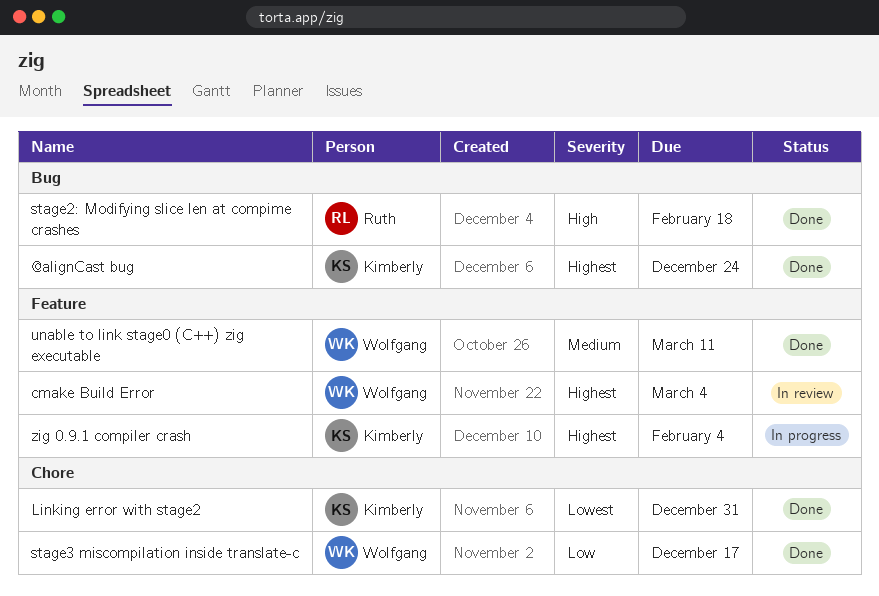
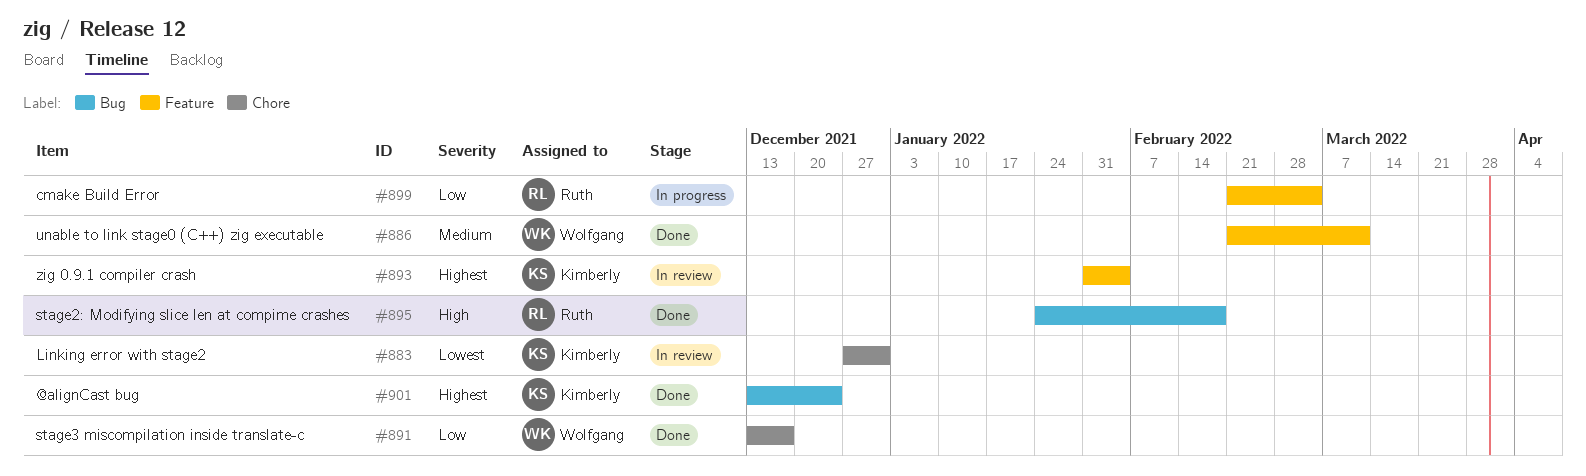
cmake Build Error, status: In review -> In progress
cmake Build Error, owner: Wolfgang -> Ruth
cmake Build Error, priority: Highest -> Low
Linking error with stage2, status: Done -> In review
zig 0.9.1 compiler crash, status: In progress -> In review

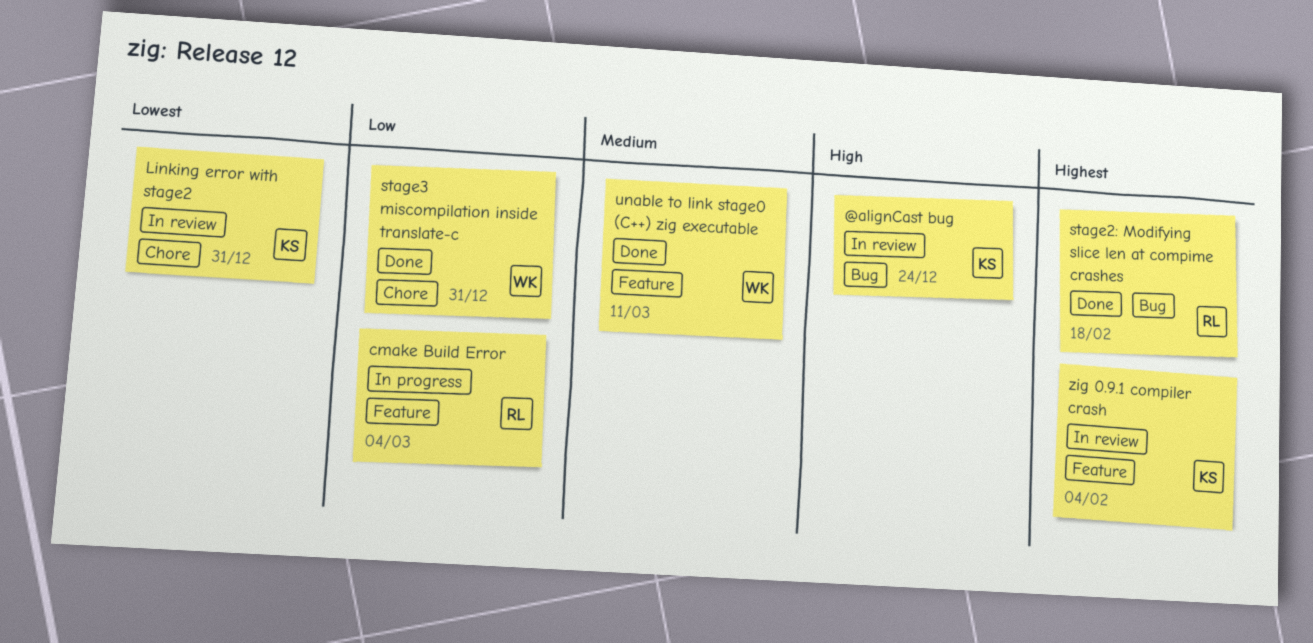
@alignCast bug, status: Done -> In review
@alignCast bug, priority: Highest -> High
stage2: Modifying slice len at compime crashes, priority: High -> Highest
stage3 miscompilation inside translate-c, due: Dec 17 -> Dec 31

